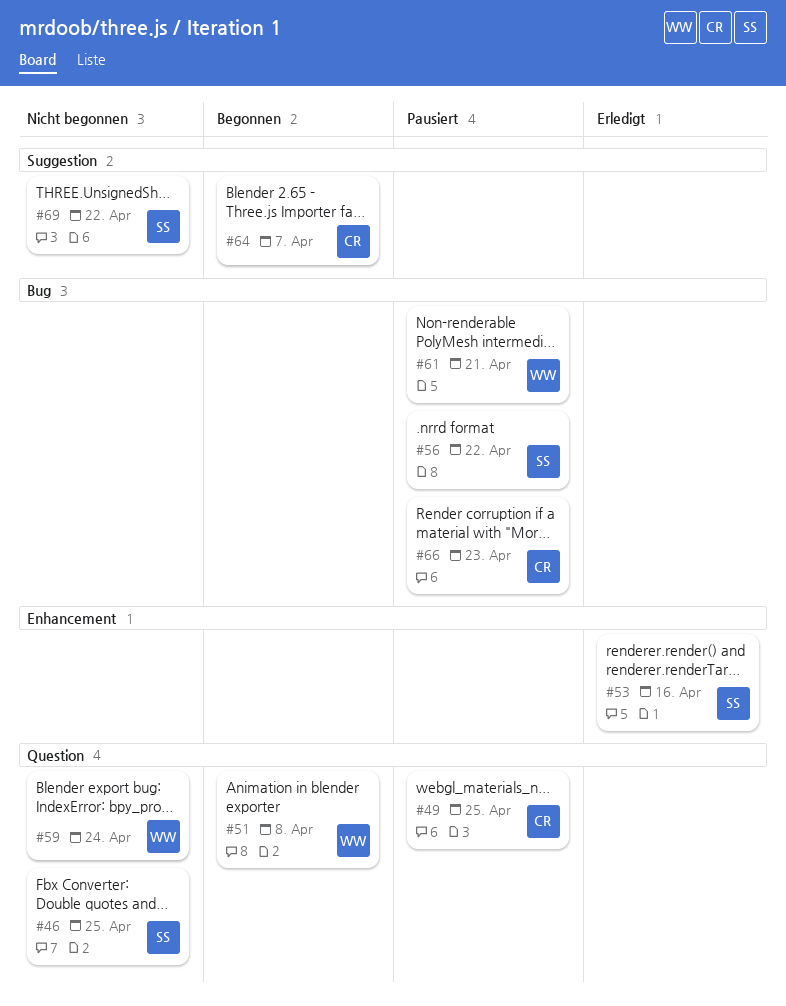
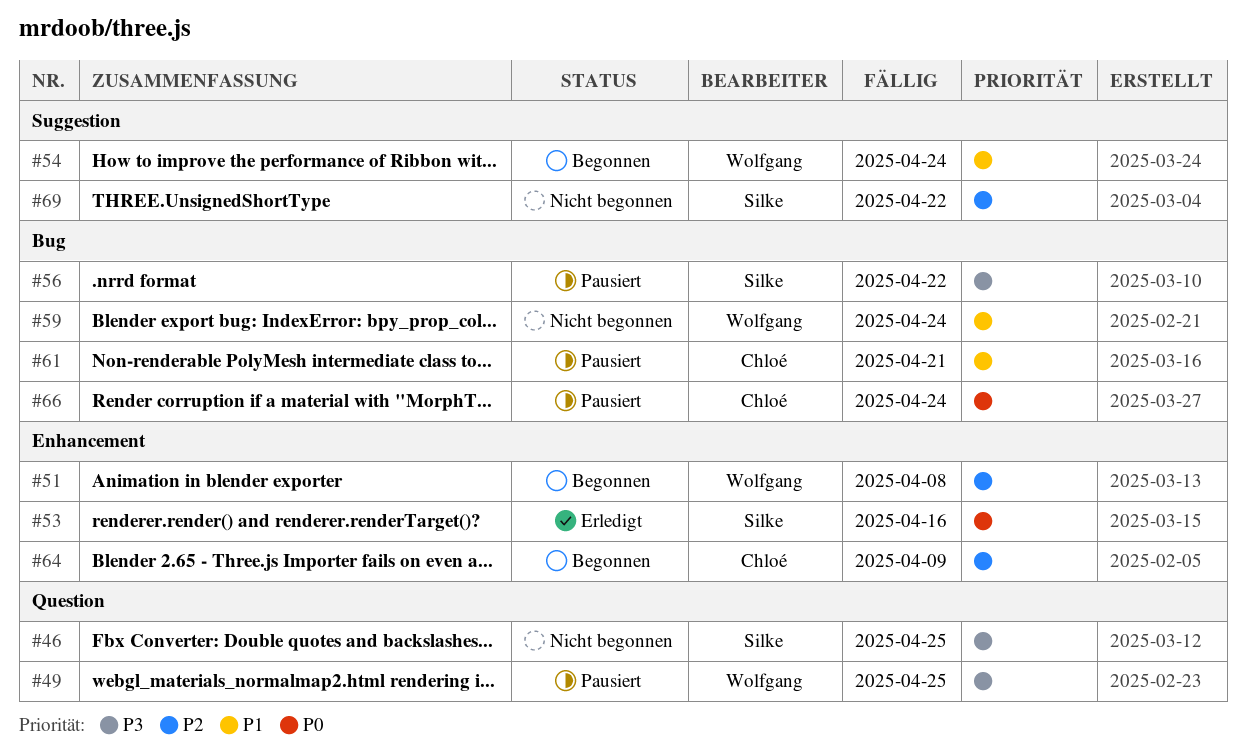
#49, owner: Chloé -> Wolfgang
#51, label: Question -> Enhancement
#54: none -> present
#59, label: Question -> Bug
#61, owner: Wolfgang -> Chloé
#64, label: Suggestion -> Enhancement
#64, due: Apr 7 -> Apr 9
#66, due: Apr 23 -> Apr 24

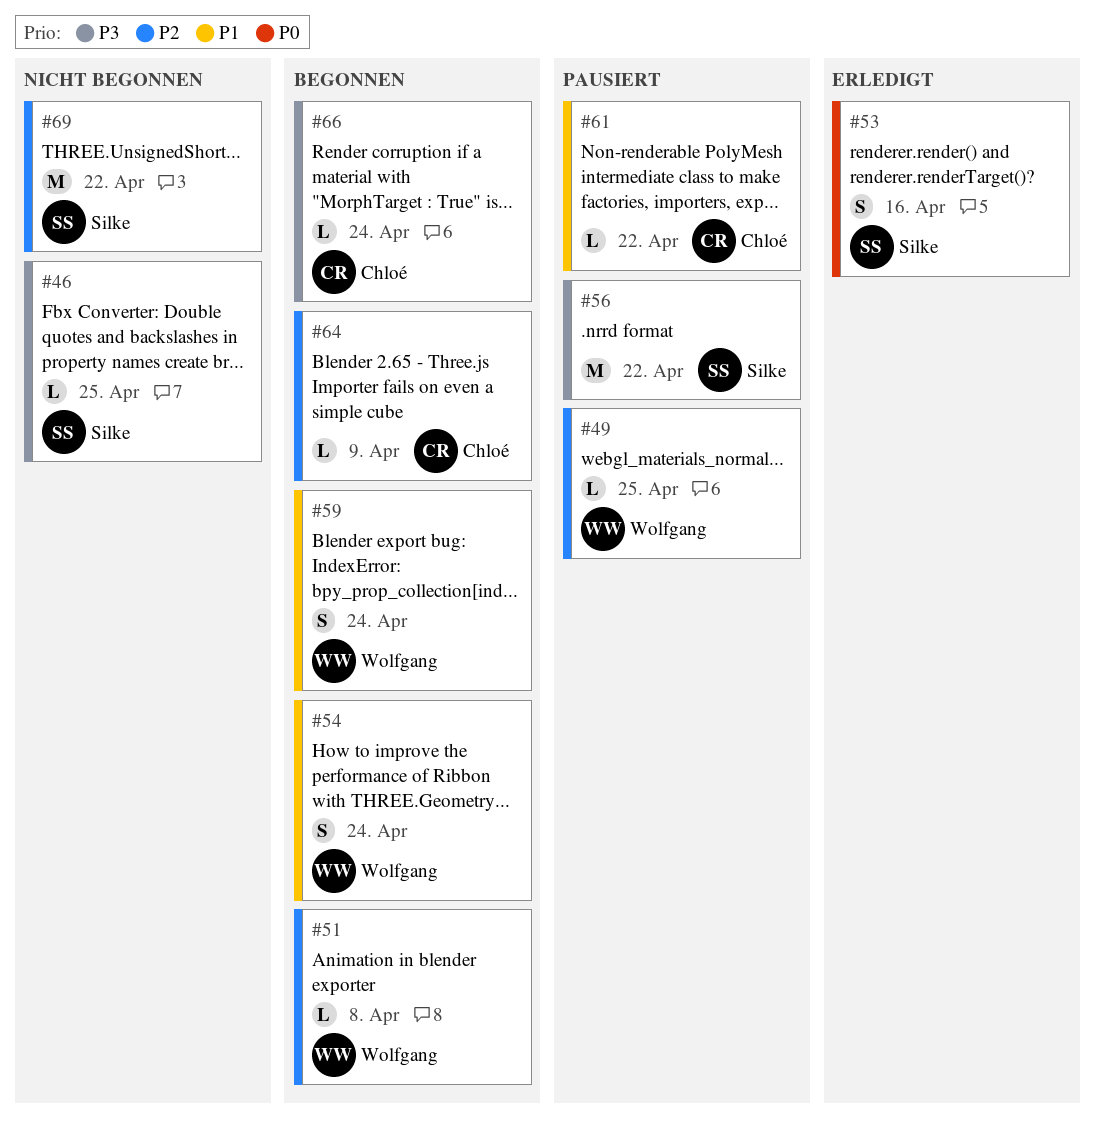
#49, priority: P3 -> P2
#59, status: Nicht begonnen -> Begonnen
#61, due: Apr 21 -> Apr 22
#66, status: Pausiert -> Begonnen
#66, priority: P0 -> P3

